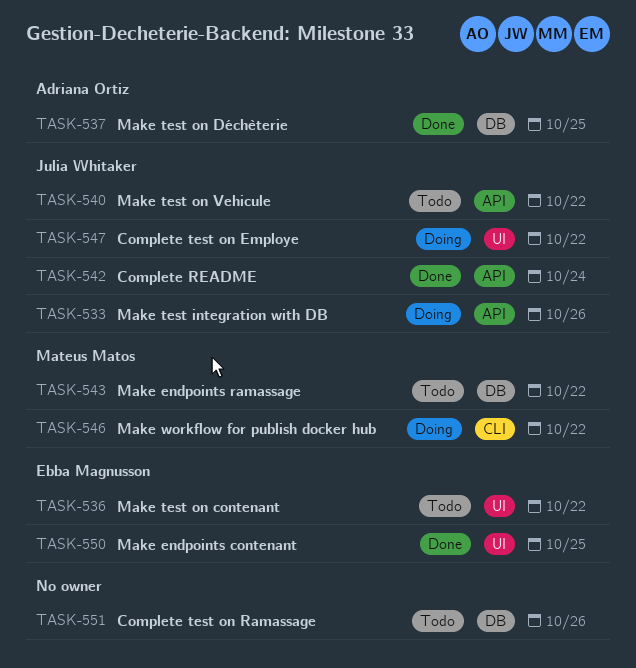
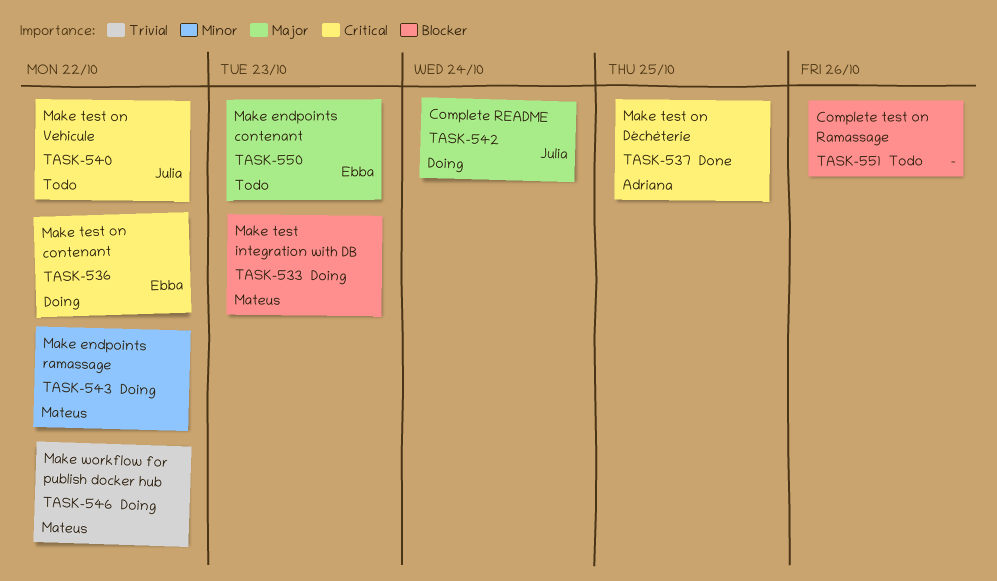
TASK-533, owner: Julia Whitaker -> Mateus Matos
TASK-533, due: Oct 26 -> Oct 23
TASK-536, status: Todo -> Doing
TASK-542, status: Done -> Doing
TASK-543, status: Todo -> Doing
TASK-547: present -> none
TASK-550, status: Done -> Todo
TASK-550, due: Oct 25 -> Oct 23

